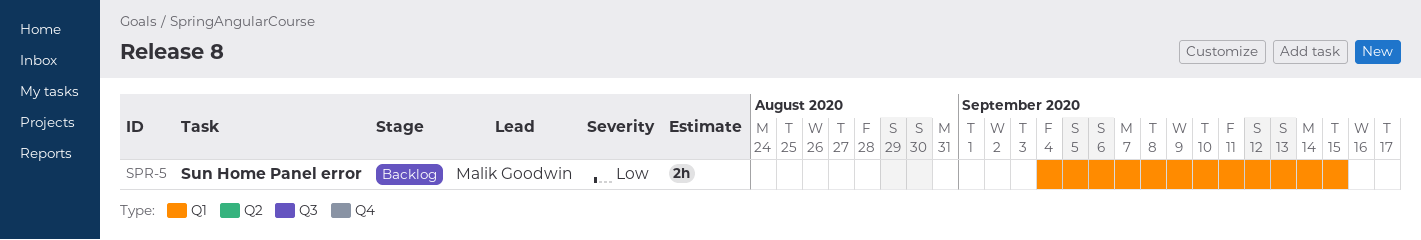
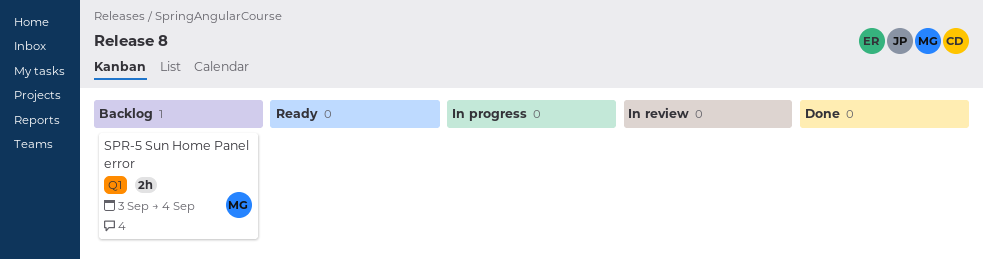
SPR-5, start: Sep 4 -> Sep 3
SPR-5, due: Sep 15 -> Sep 4

